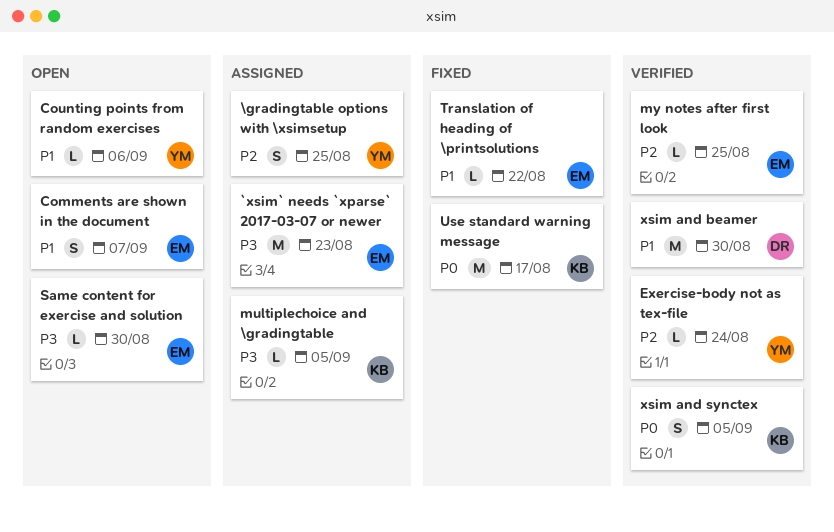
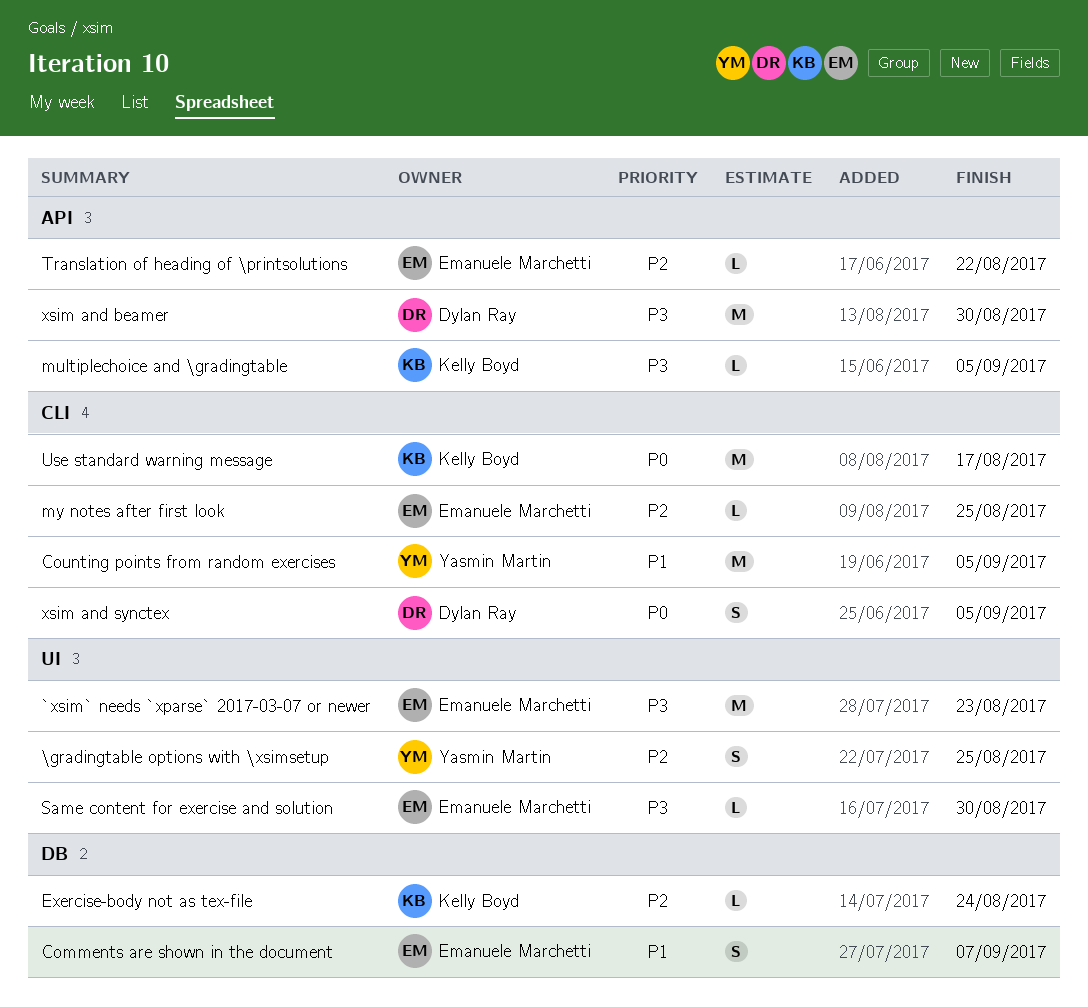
Counting points from random exercises, estimate: L -> M
Counting points from random exercises, due: Sep 6 -> Sep 5
Exercise-body not as tex-file, owner: Yasmin Martin -> Kelly Boyd
Translation of heading of \printsolutions, priority: P1 -> P2
xsim and beamer, priority: P1 -> P3
xsim and synctex, owner: Kelly Boyd -> Dylan Ray

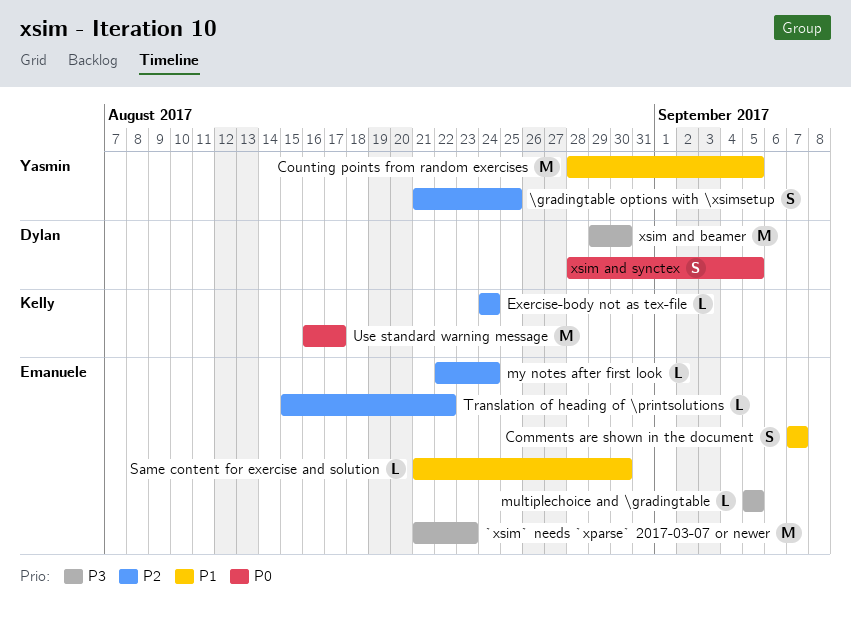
multiplechoice and \gradingtable, owner: Kelly Boyd -> Emanuele Marchetti
my notes after first look, due: Aug 25 -> Aug 24
Same content for exercise and solution, priority: P3 -> P1

